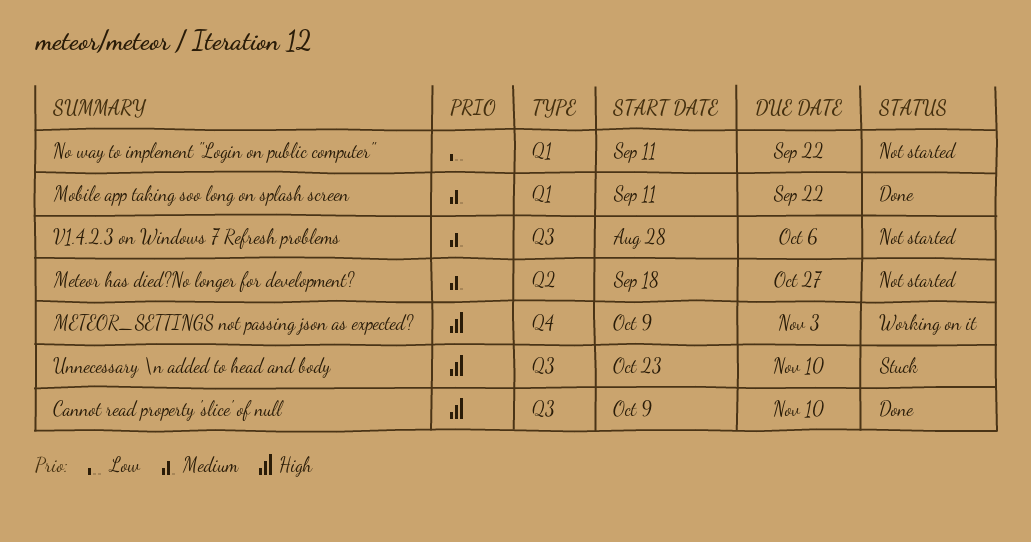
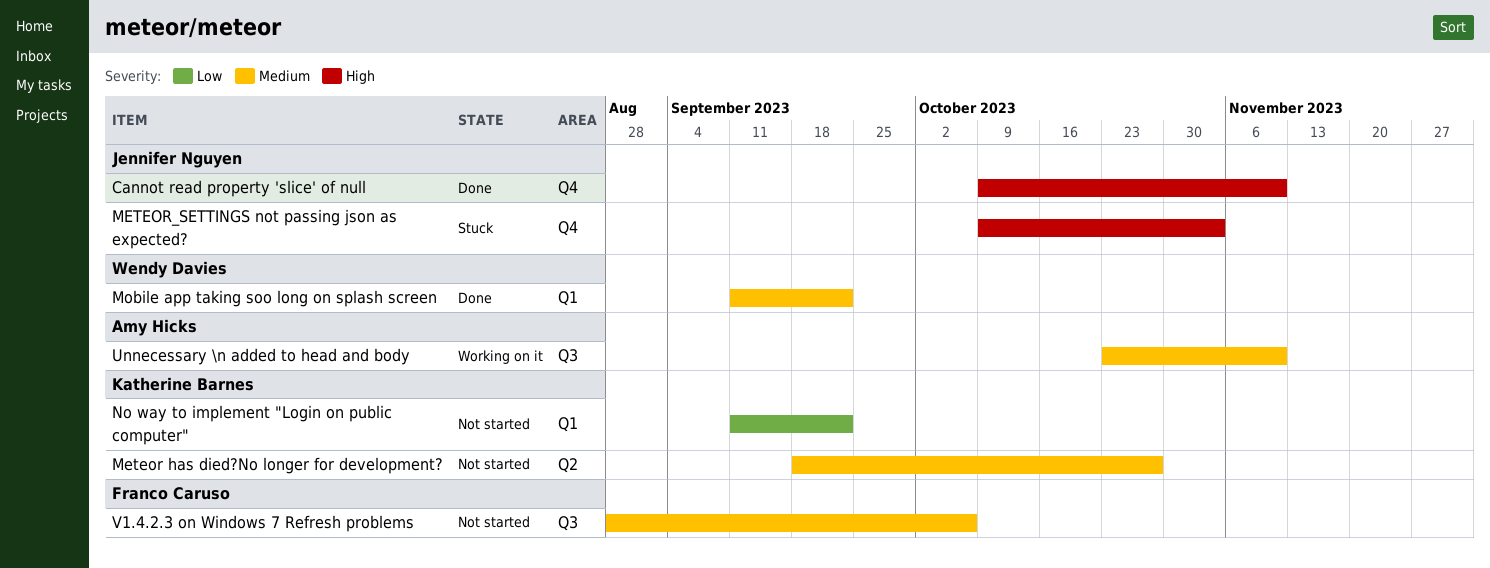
Cannot read property 'slice' of null, label: Q3 -> Q4
METEOR_SETTINGS not passing json as expected?, status: Working on it -> Stuck
Unnecessary \n added to head and body, status: Stuck -> Working on it
Unnecessary \n added to head and body, priority: High -> Medium

